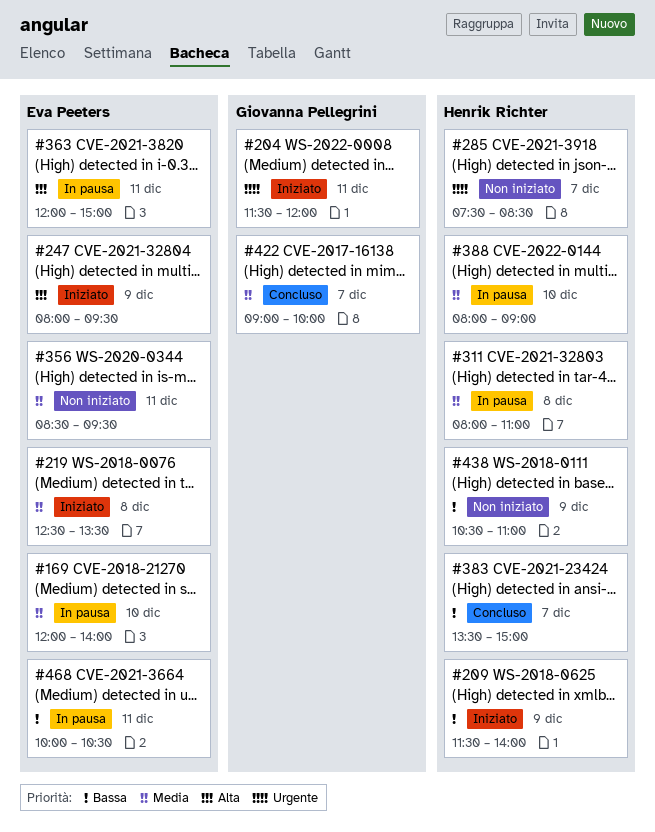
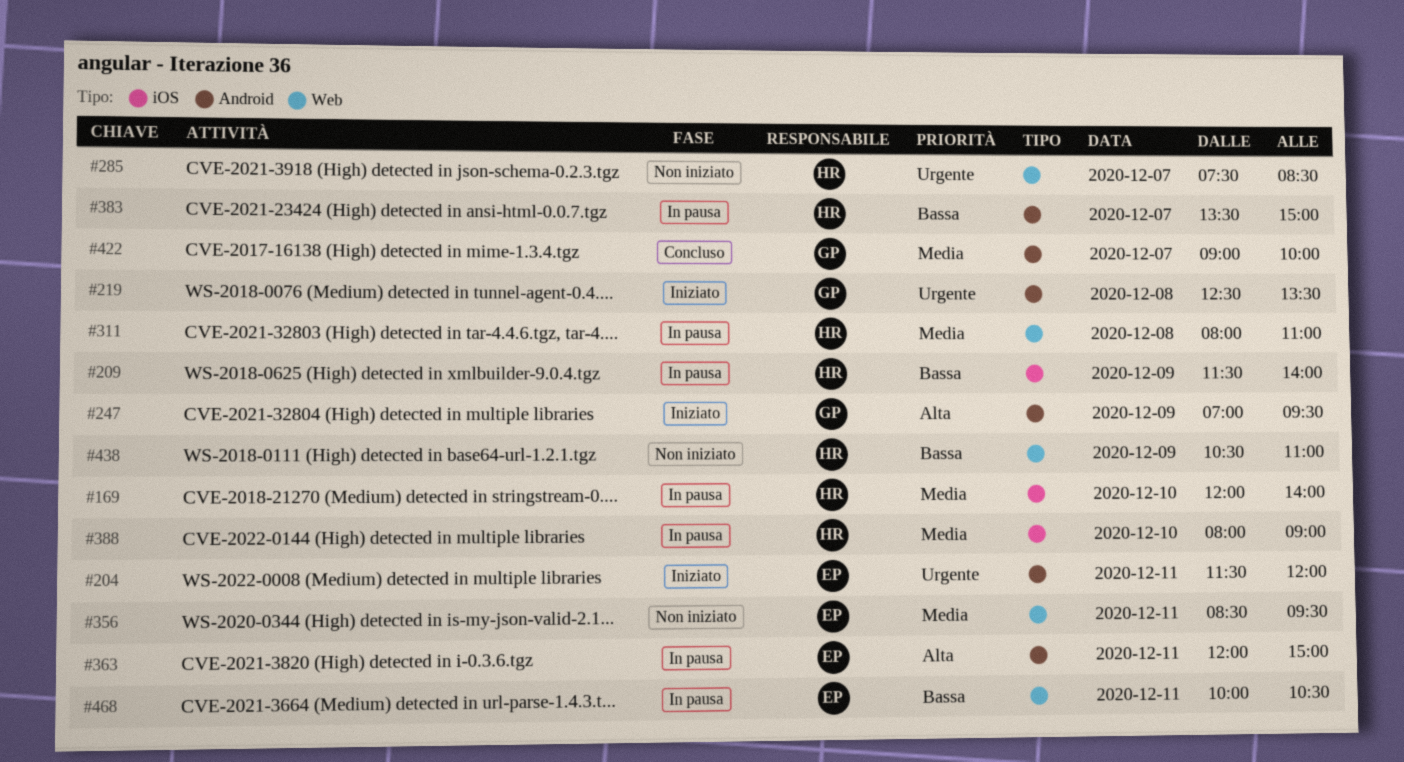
#169, owner: Eva Peeters -> Henrik Richter
#204, owner: Giovanna Pellegrini -> Eva Peeters
#209, status: Iniziato -> In pausa
#219, owner: Eva Peeters -> Giovanna Pellegrini
#219, priority: Media -> Urgente
#247, owner: Eva Peeters -> Giovanna Pellegrini
#247, begins: 08:00 -> 07:00
#383, status: Concluso -> In pausa

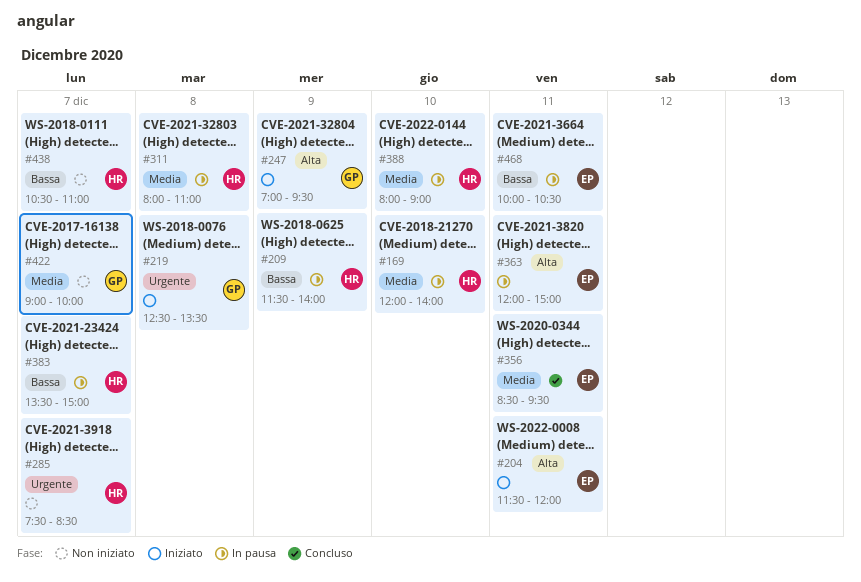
#204, priority: Urgente -> Alta
#356, status: Non iniziato -> Concluso
#422, status: Concluso -> Non iniziato
#438, day: Dec 9 -> Dec 7

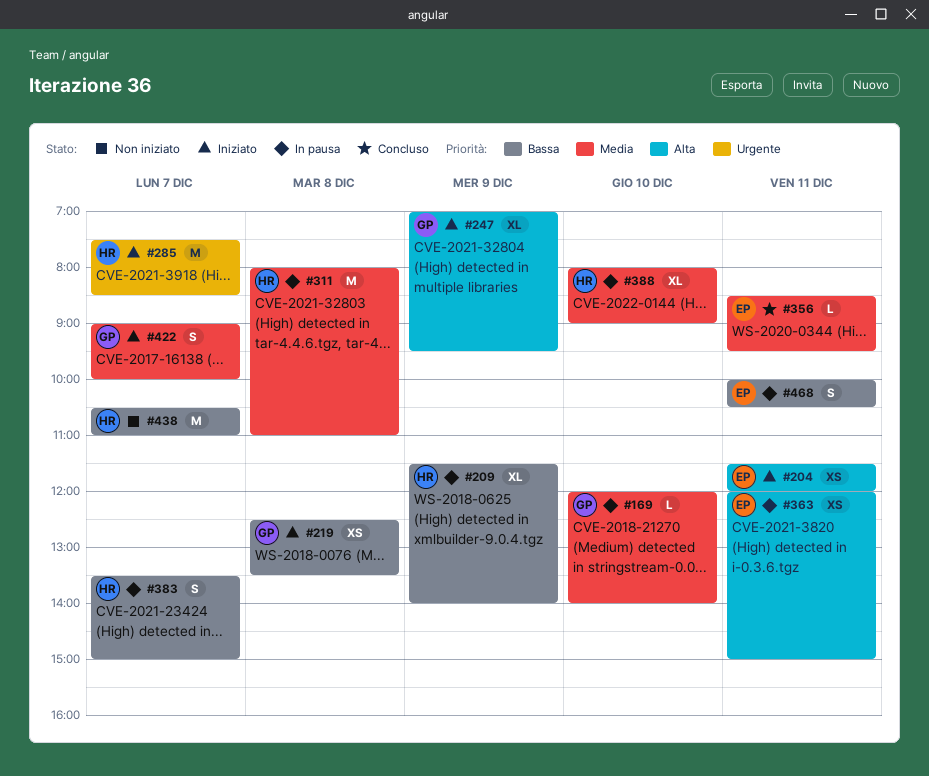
#169, owner: HR -> GP
#219, priority: Urgente -> Bassa
#285, status: Non iniziato -> Iniziato
#422, status: Non iniziato -> Iniziato

